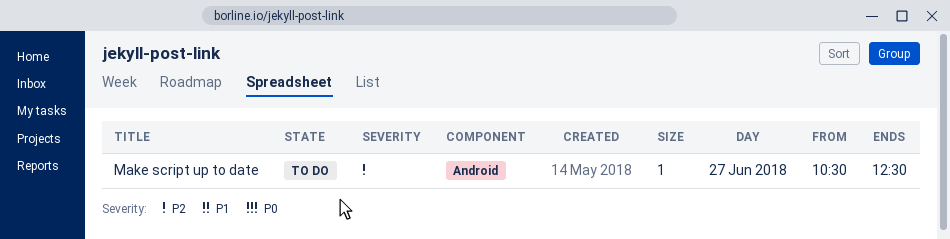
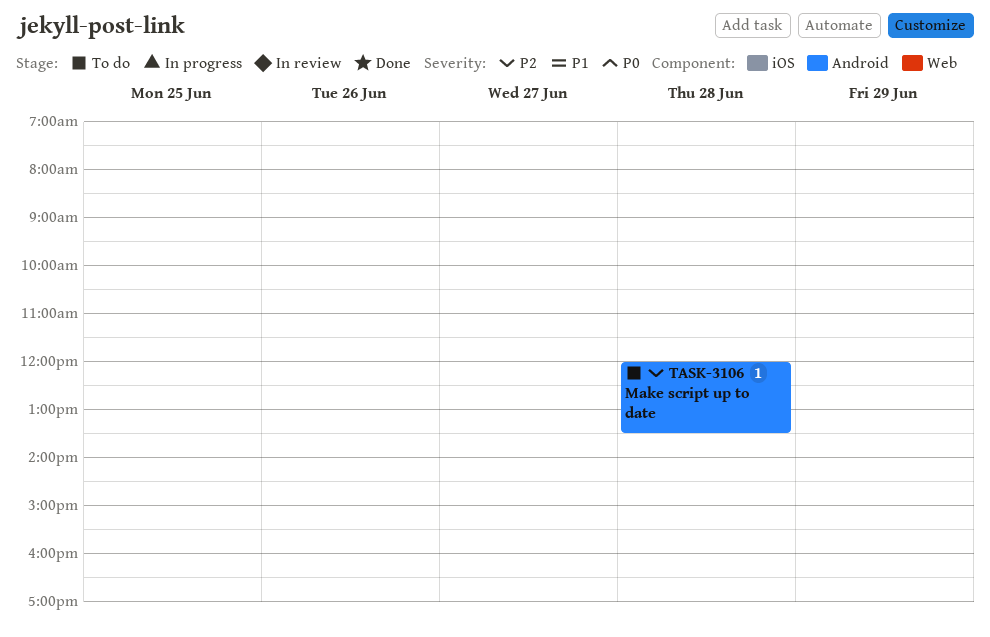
Make script up to date, day: Jun 27 -> Jun 28
Make script up to date, begins: 10:30 -> 12:00
Make script up to date, ends: 12:30 -> 13:30

